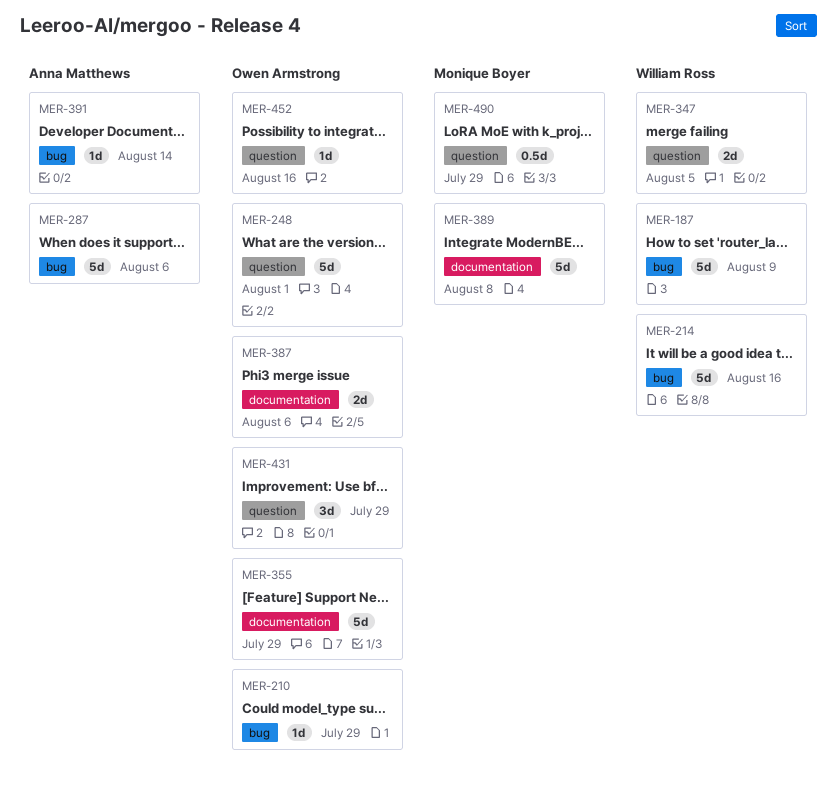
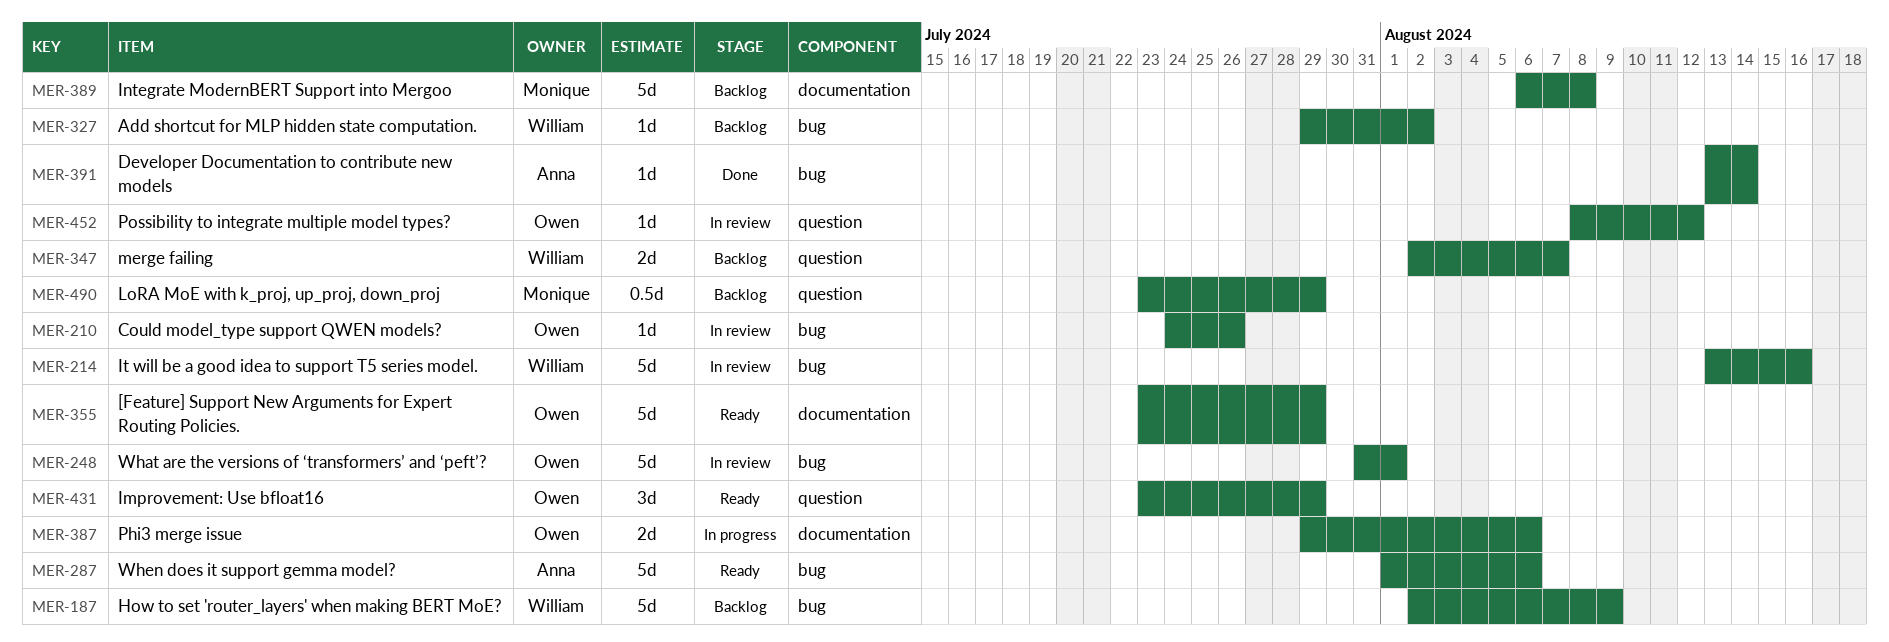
MER-210, due: Jul 29 -> Jul 26
MER-248, label: question -> bug
MER-327: none -> present
MER-347, due: Aug 5 -> Aug 7
MER-452, due: Aug 16 -> Aug 12

